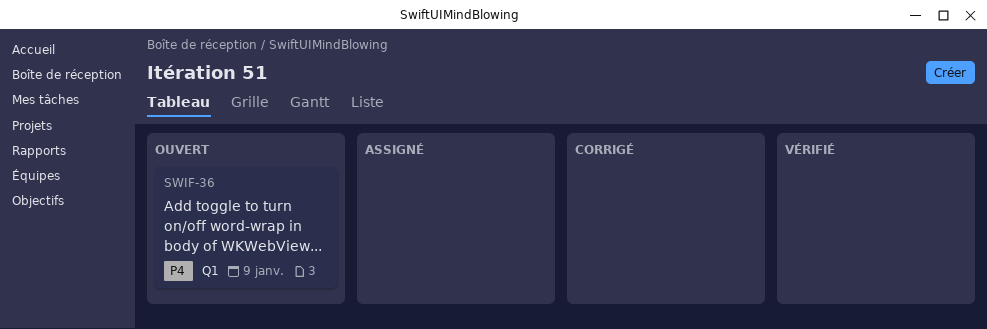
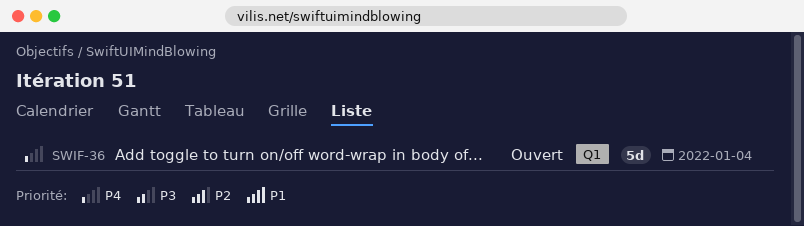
SWIF-36, due: Jan 9 -> Jan 4

